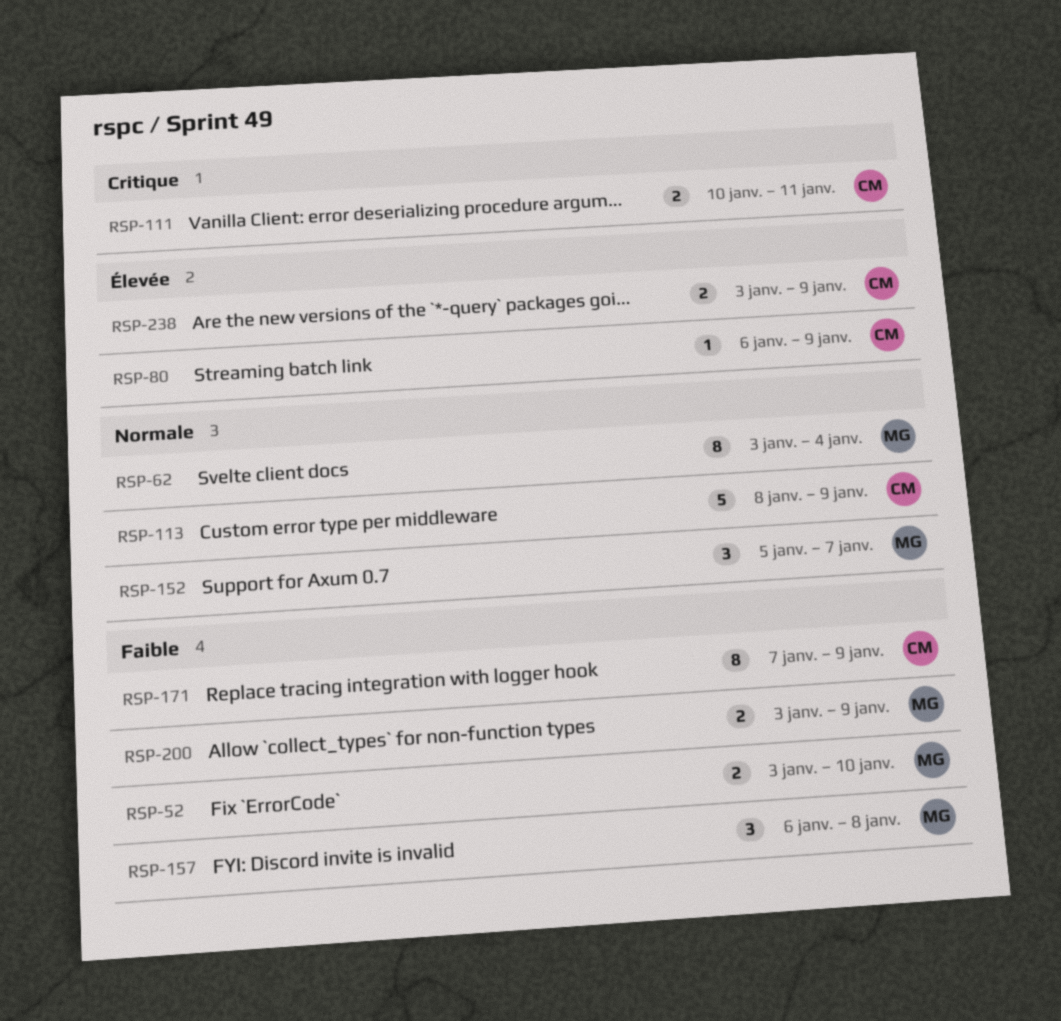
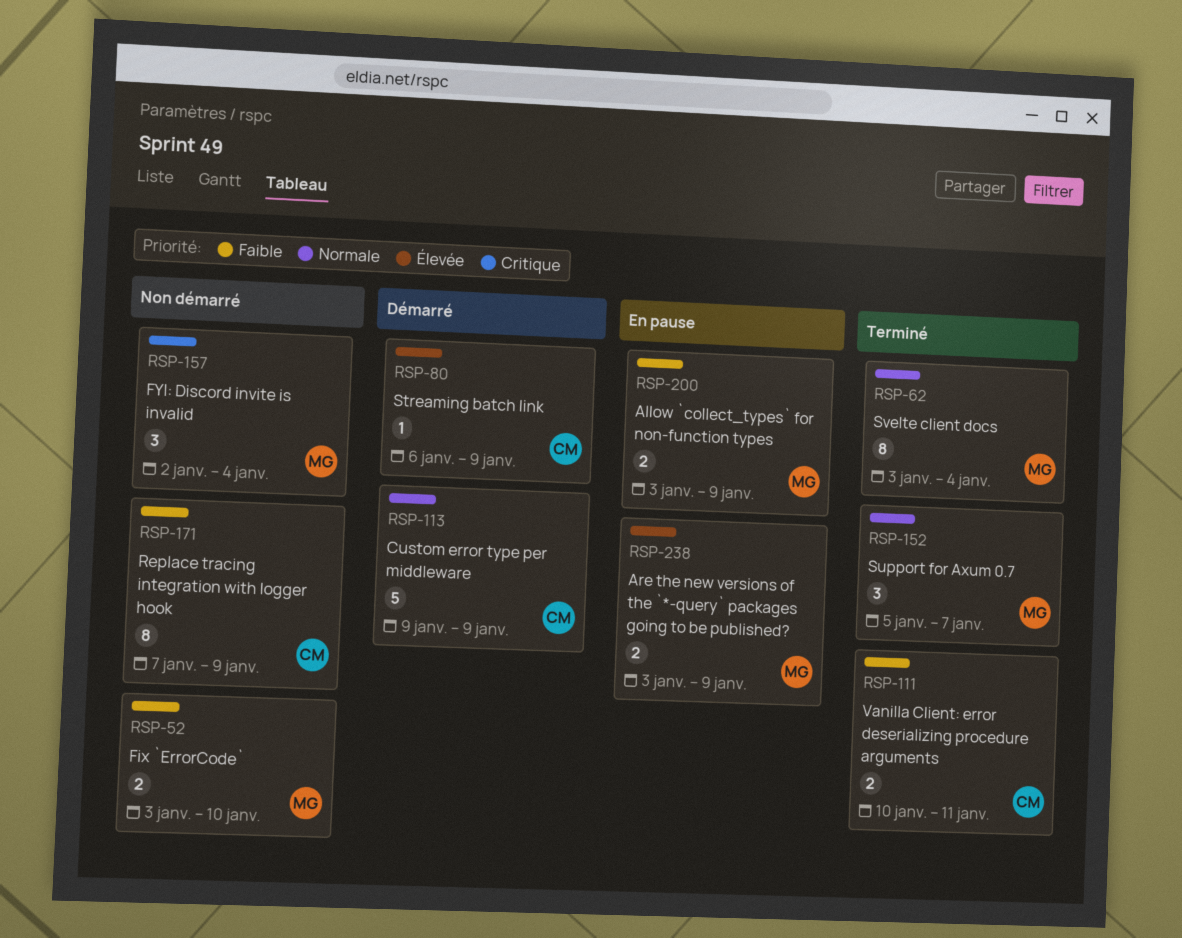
RSP-111, priority: Critique -> Faible
RSP-113, start: Jan 8 -> Jan 9
RSP-157, priority: Faible -> Critique
RSP-157, start: Jan 6 -> Jan 2
RSP-157, due: Jan 8 -> Jan 4
RSP-238, owner: CM -> MG

